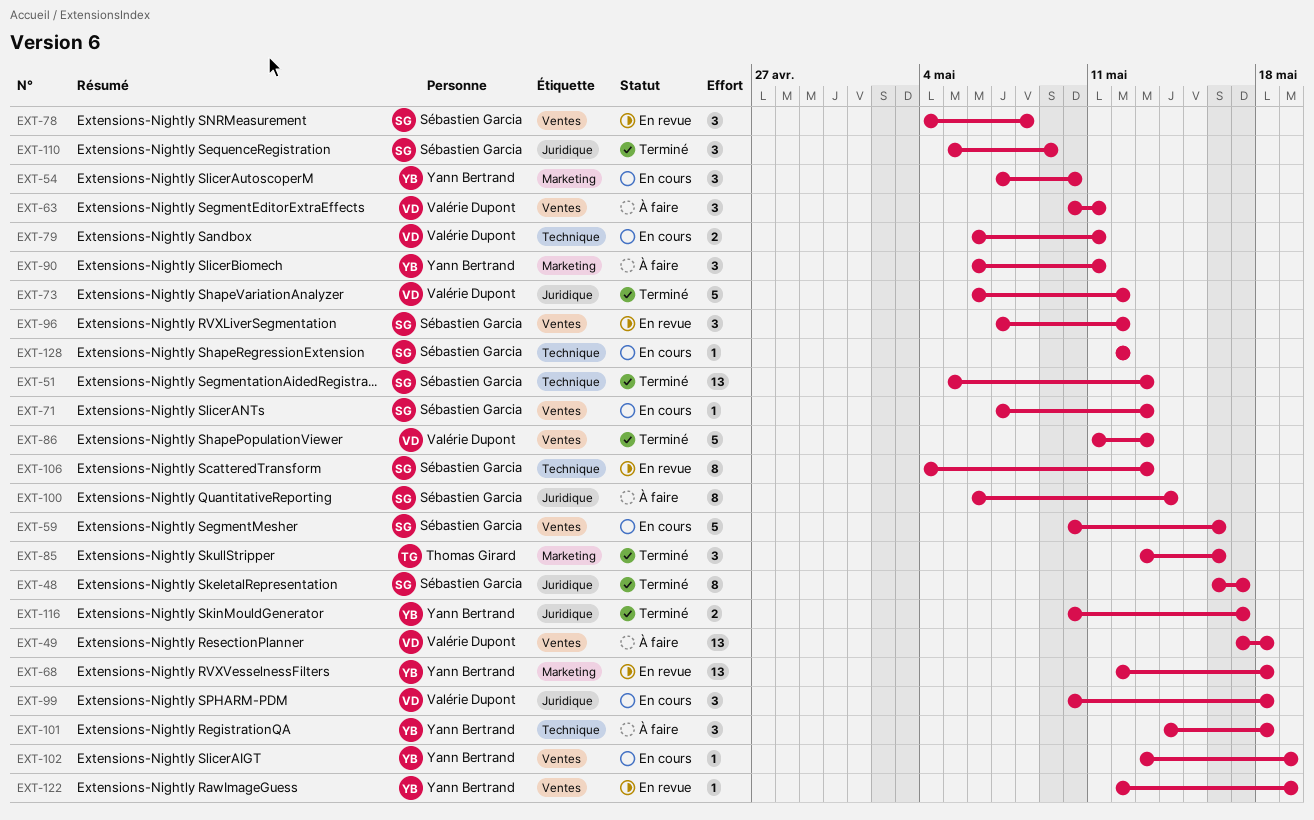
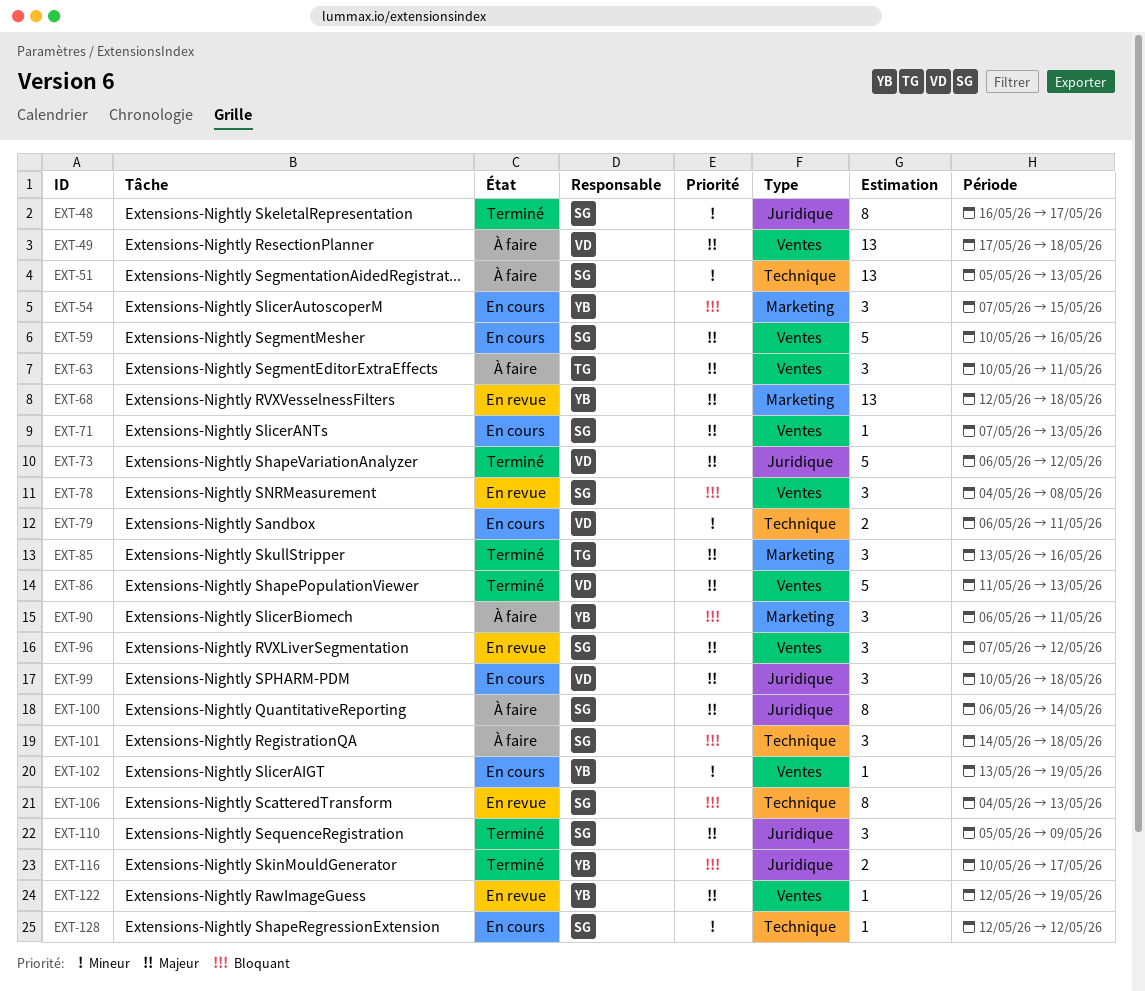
EXT-51, status: Terminé -> À faire
EXT-54, due: May 10 -> May 15
EXT-63, owner: Valérie Dupont -> Thomas Girard
EXT-101, owner: Yann Bertrand -> Sébastien Garcia

